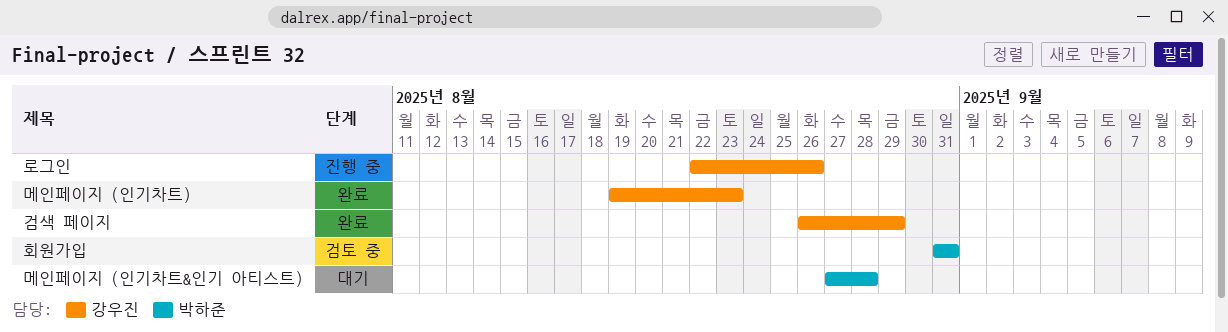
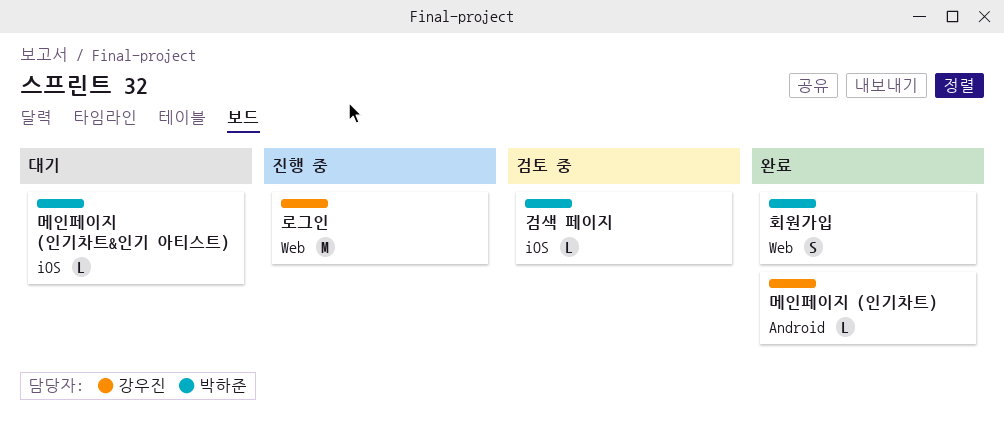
검색 페이지, status: 완료 -> 검토 중
검색 페이지, owner: 강우진 -> 박하준
회원가입, status: 검토 중 -> 완료

